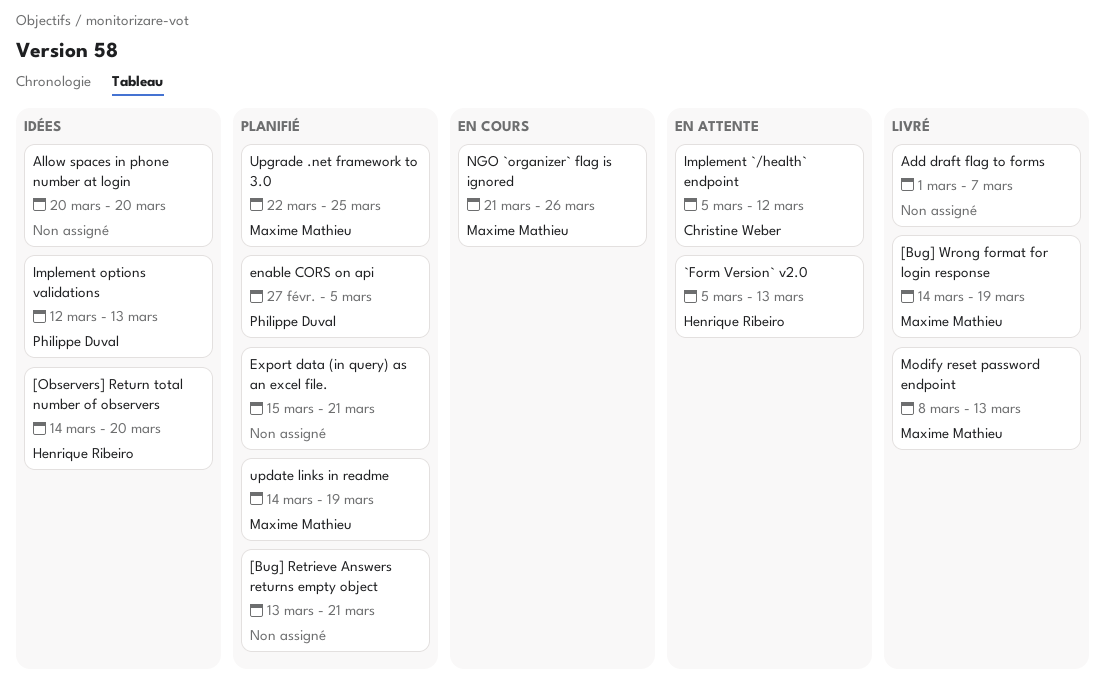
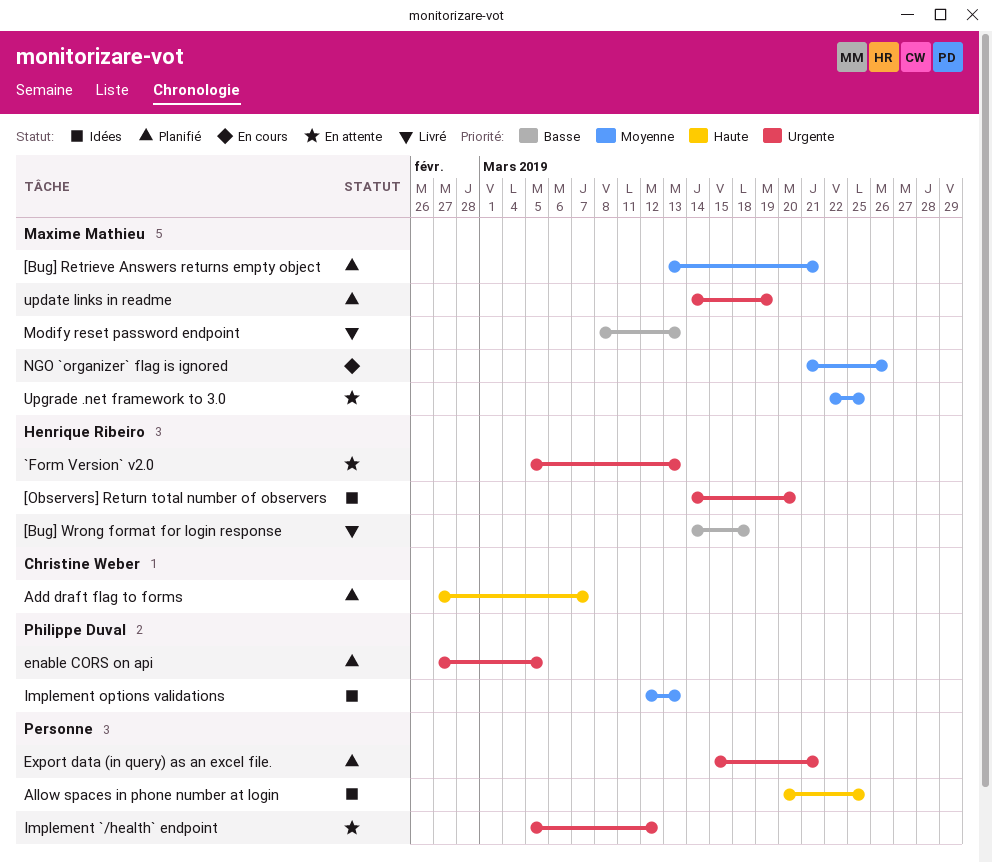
[Bug] Retrieve Answers returns empty object, owner: none -> Maxime Mathieu
[Bug] Wrong format for login response, owner: Maxime Mathieu -> Henrique Ribeiro
[Bug] Wrong format for login response, due: Mar 19 -> Mar 18
Add draft flag to forms, status: Livré -> Planifié
Add draft flag to forms, owner: none -> Christine Weber
Add draft flag to forms, start: Mar 1 -> Feb 27
Allow spaces in phone number at login, due: Mar 20 -> Mar 25
Implement `/health` endpoint, owner: Christine Weber -> none
Upgrade .net framework to 3.0, status: Planifié -> En attente

